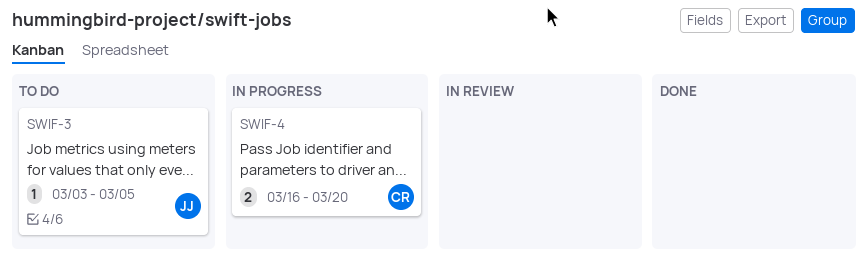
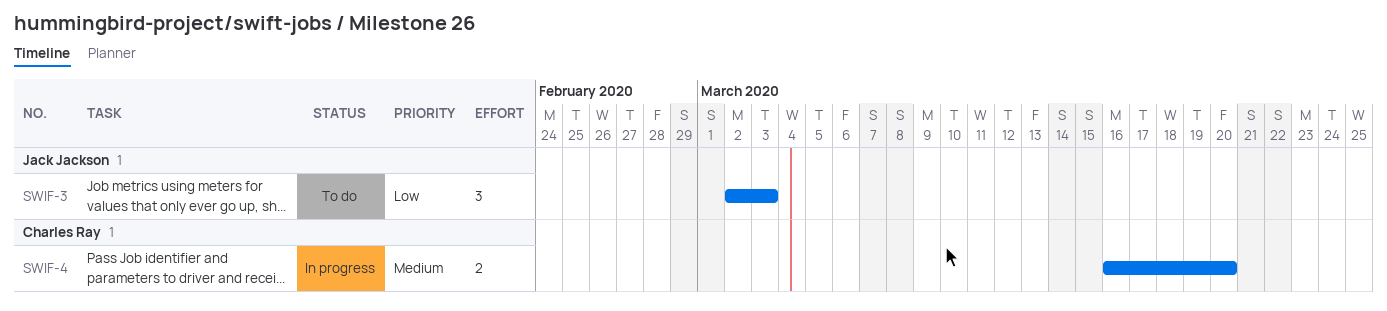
SWIF-3, estimate: 1 -> 3
SWIF-3, start: Mar 3 -> Mar 2
SWIF-3, due: Mar 5 -> Mar 3

